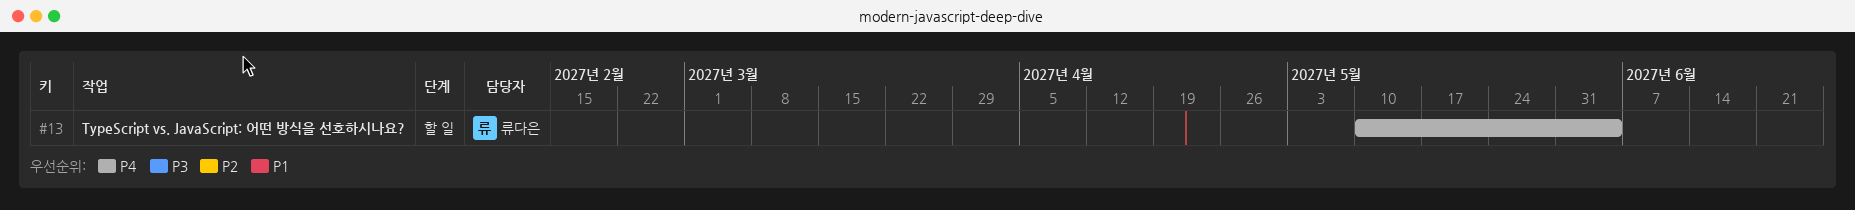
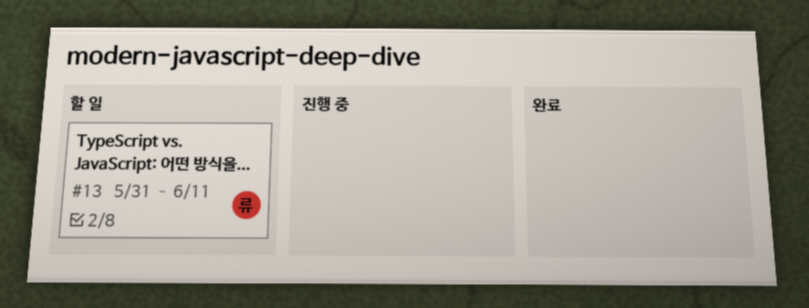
#13, start: May 10 -> May 31
#13, due: Jun 4 -> Jun 11

